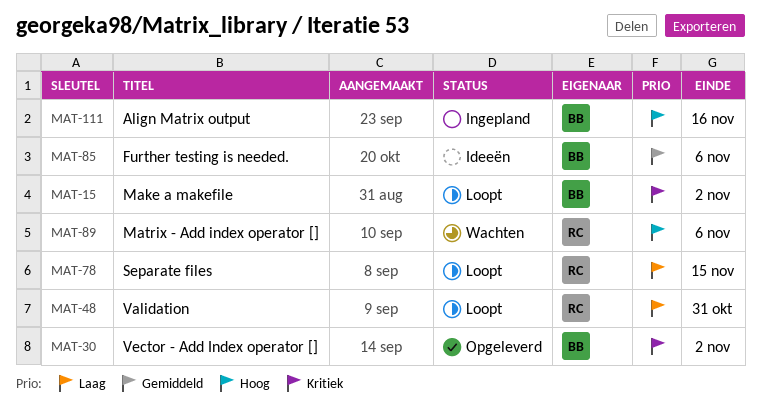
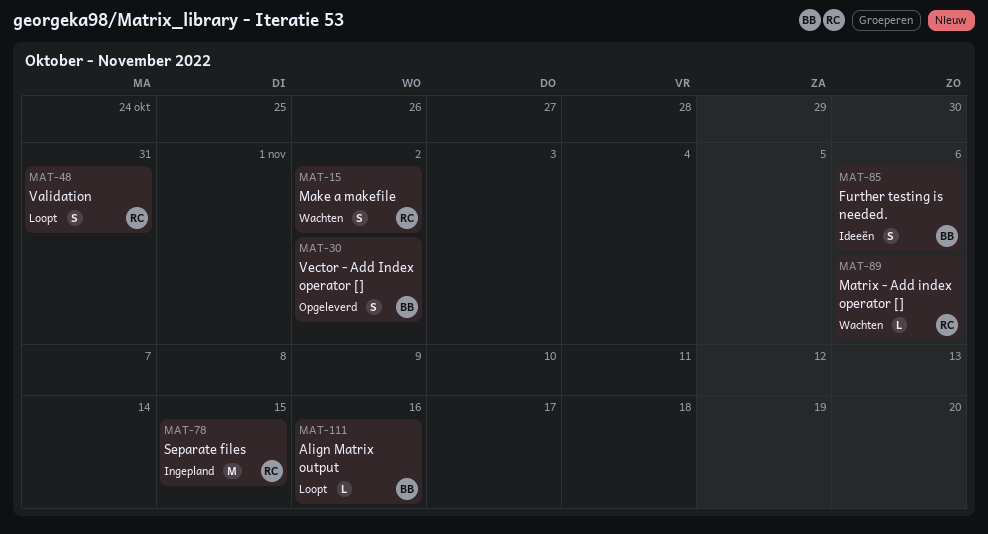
MAT-15, status: Loopt -> Wachten
MAT-15, owner: BB -> RC
MAT-78, status: Loopt -> Ingepland
MAT-111, status: Ingepland -> Loopt

